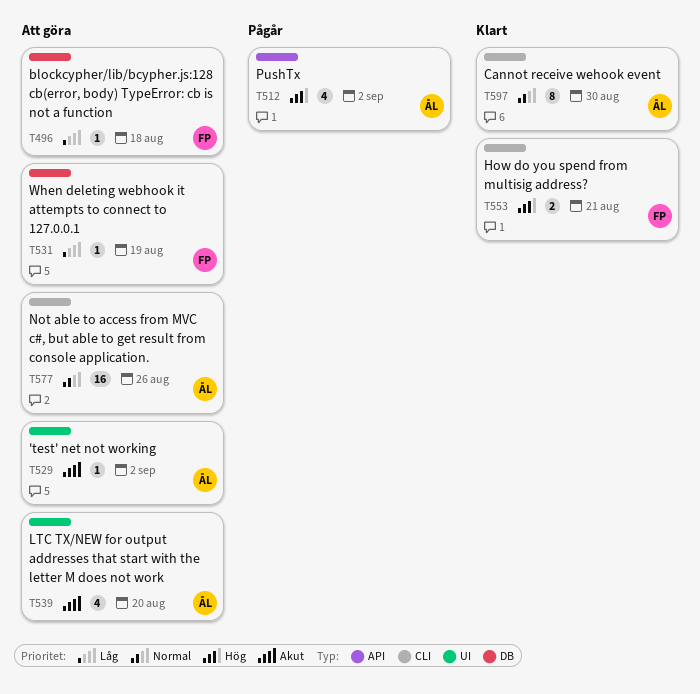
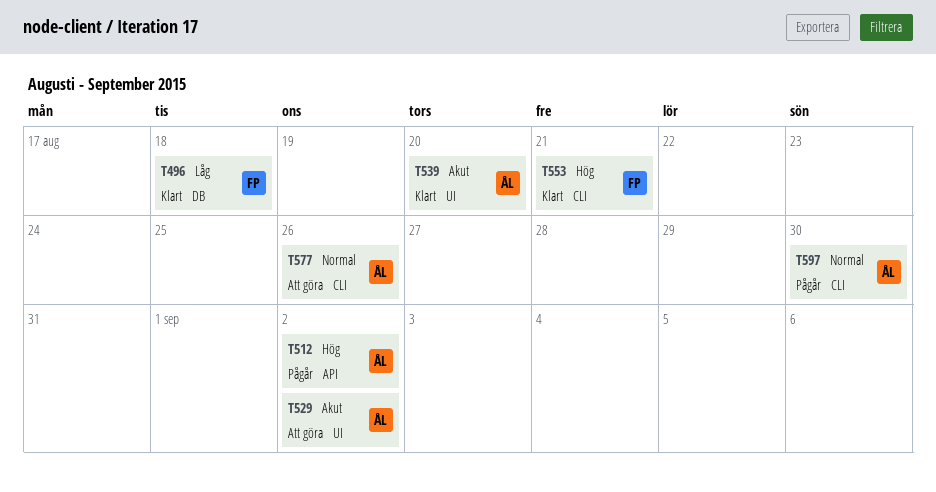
T496, status: Att göra -> Klart
T531: present -> none
T539, status: Att göra -> Klart
T597, status: Klart -> Pågår

